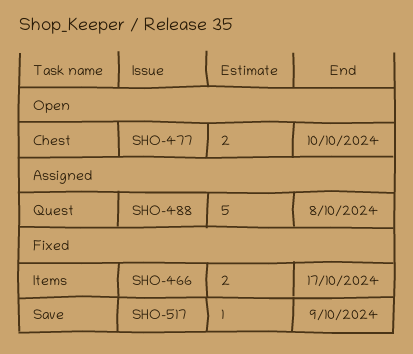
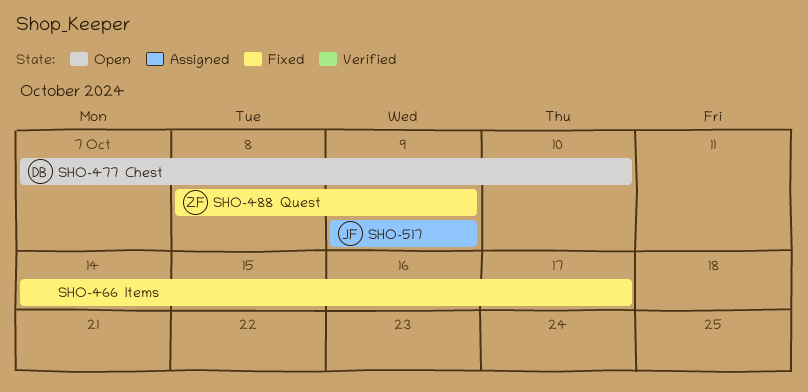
SHO-488, status: Assigned -> Fixed
SHO-488, due: Oct 8 -> Oct 9
SHO-517, status: Fixed -> Assigned

